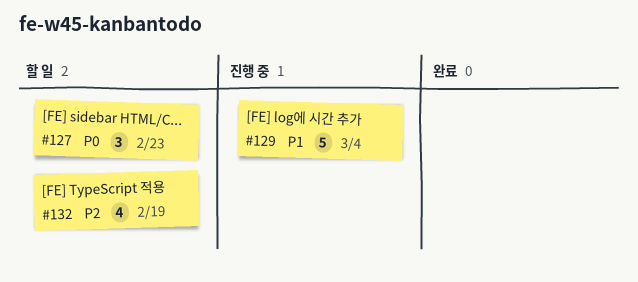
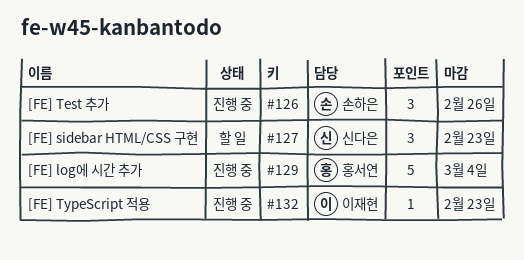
#126: none -> present
#132, status: 할 일 -> 진행 중
#132, estimate: 4 -> 1
#132, due: Feb 19 -> Feb 23

